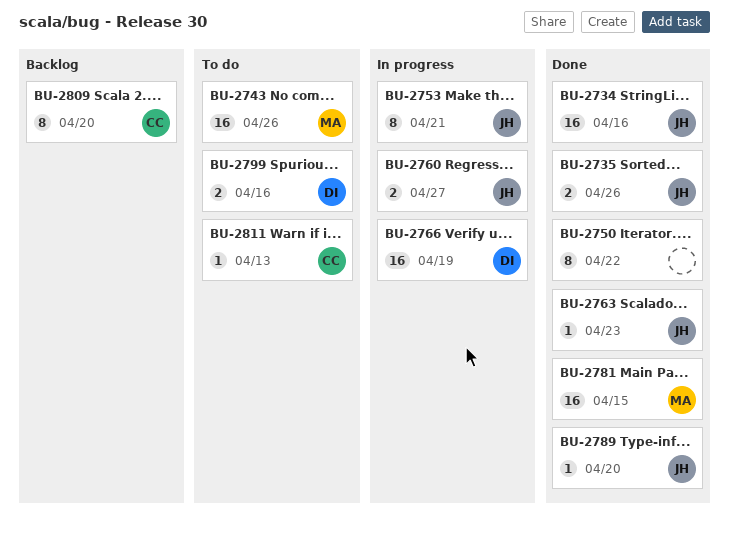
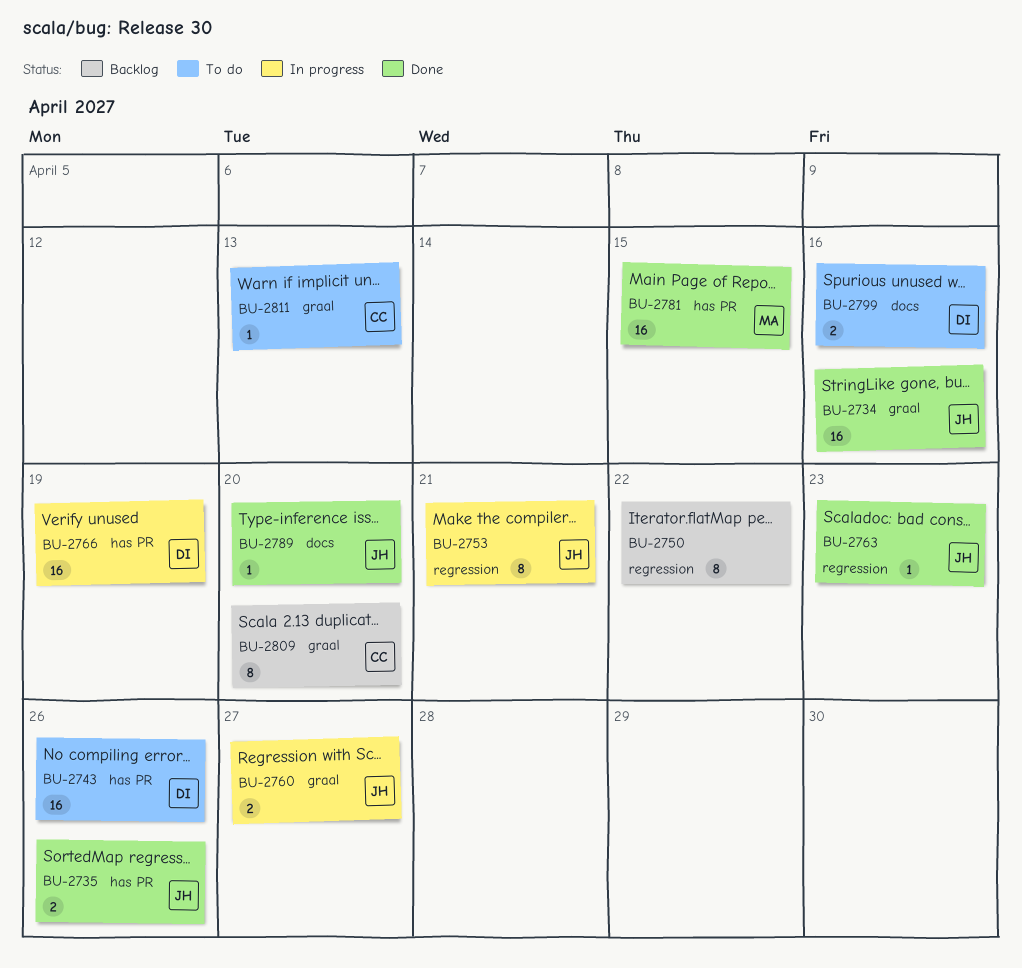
BU-2743, owner: MA -> DI
BU-2750, status: Done -> Backlog

